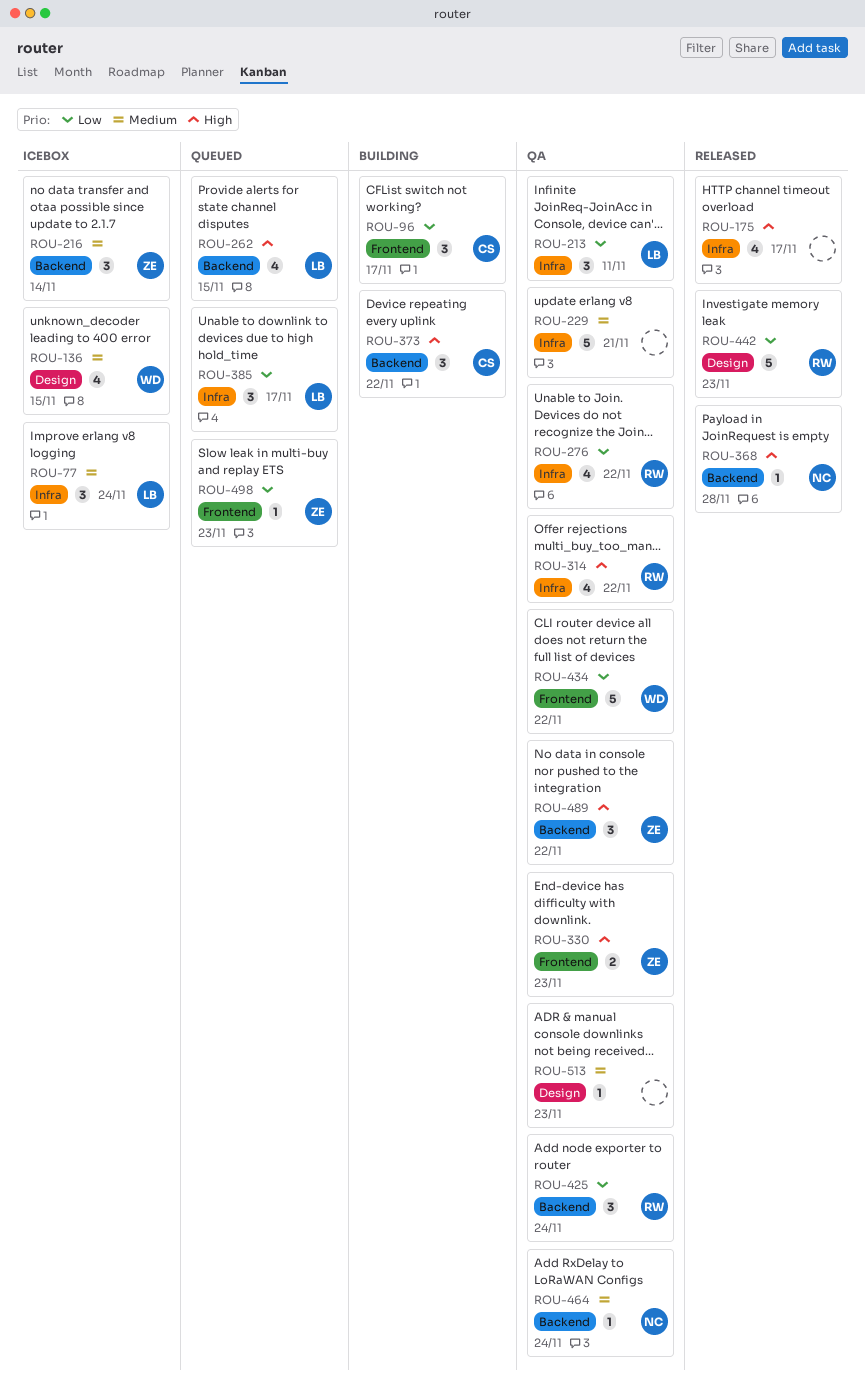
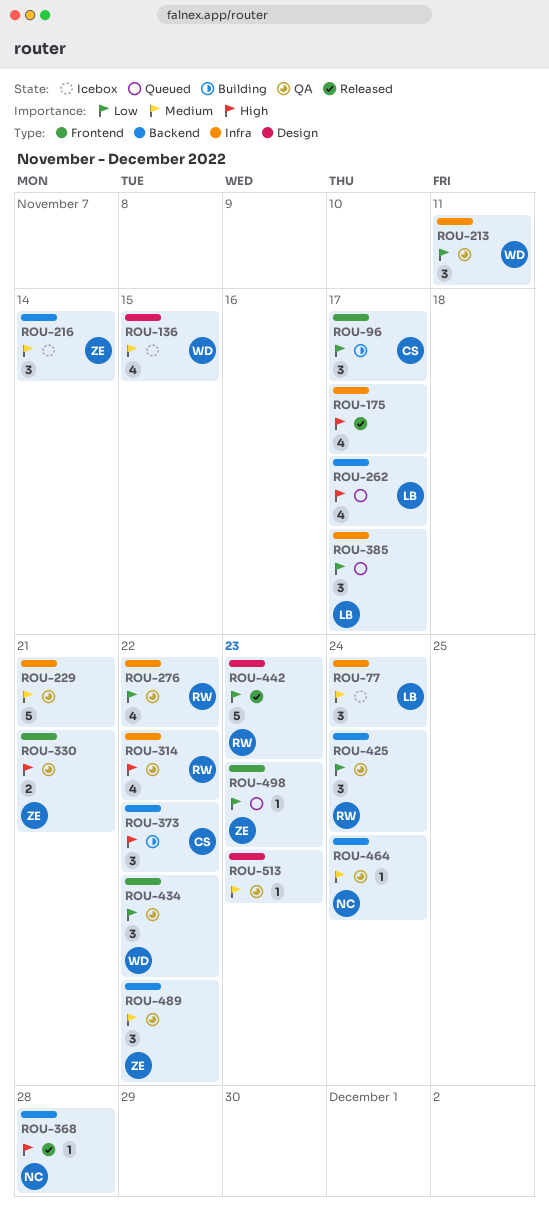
ROU-213, owner: LB -> WD
ROU-262, due: Nov 15 -> Nov 17
ROU-330, due: Nov 23 -> Nov 21
ROU-434, estimate: 5 -> 3
ROU-489, priority: High -> Medium

